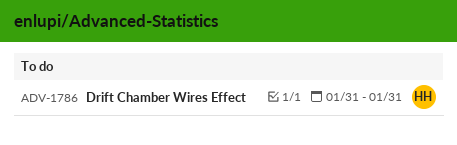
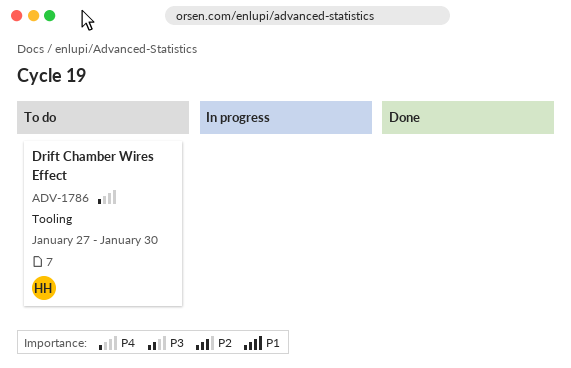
ADV-1786, start: Jan 31 -> Jan 27
ADV-1786, due: Jan 31 -> Jan 30

